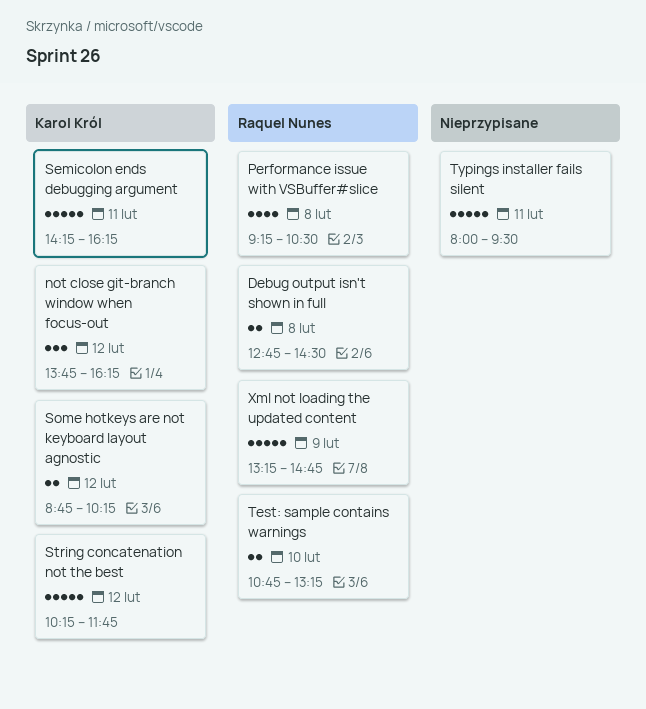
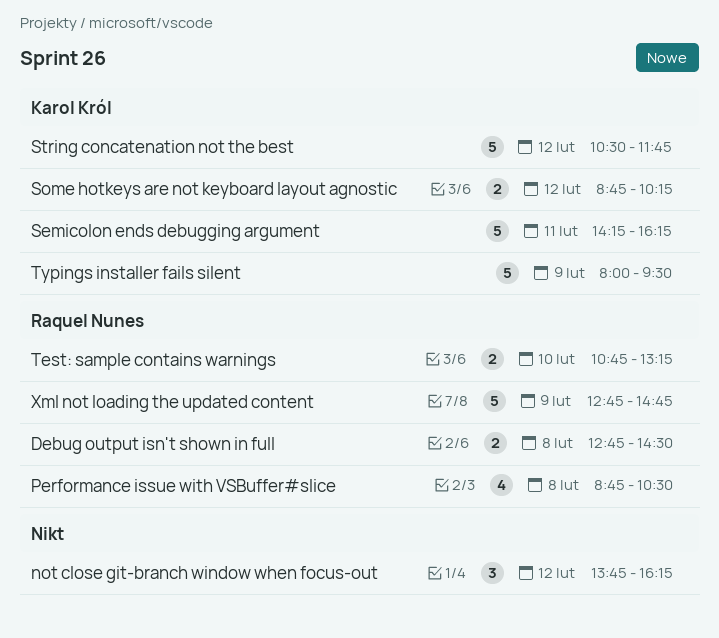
not close git-branch window when focus-out, owner: Karol Król -> none
Performance issue with VSBuffer#slice, begins: 09:15 -> 08:45
String concatenation not the best, begins: 10:15 -> 10:30
Typings installer fails silent, owner: none -> Karol Król
Typings installer fails silent, day: Feb 11 -> Feb 9
Xml not loading the updated content, begins: 13:15 -> 12:45

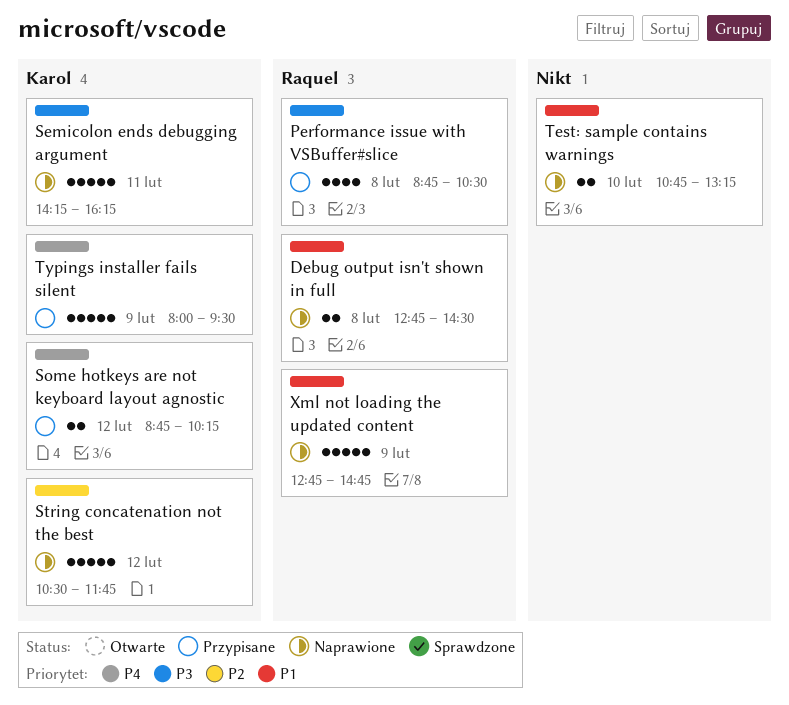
not close git-branch window when focus-out: present -> none
Test: sample contains warnings, owner: Raquel Nunes -> none

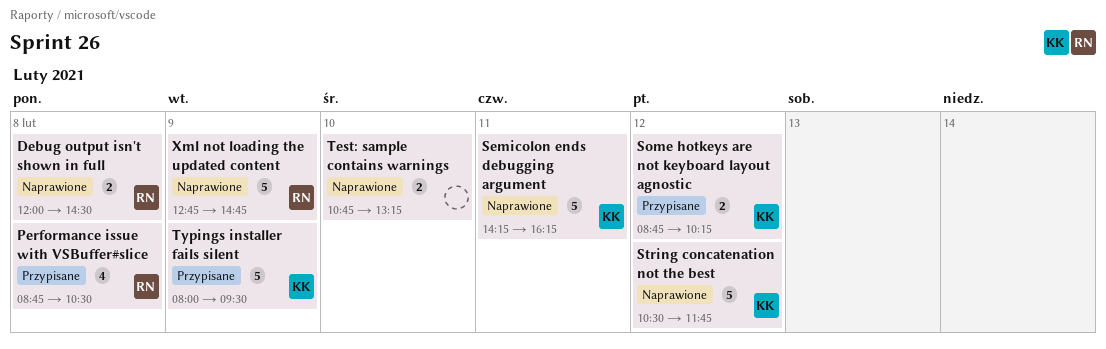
Debug output isn't shown in full, begins: 12:45 -> 12:00

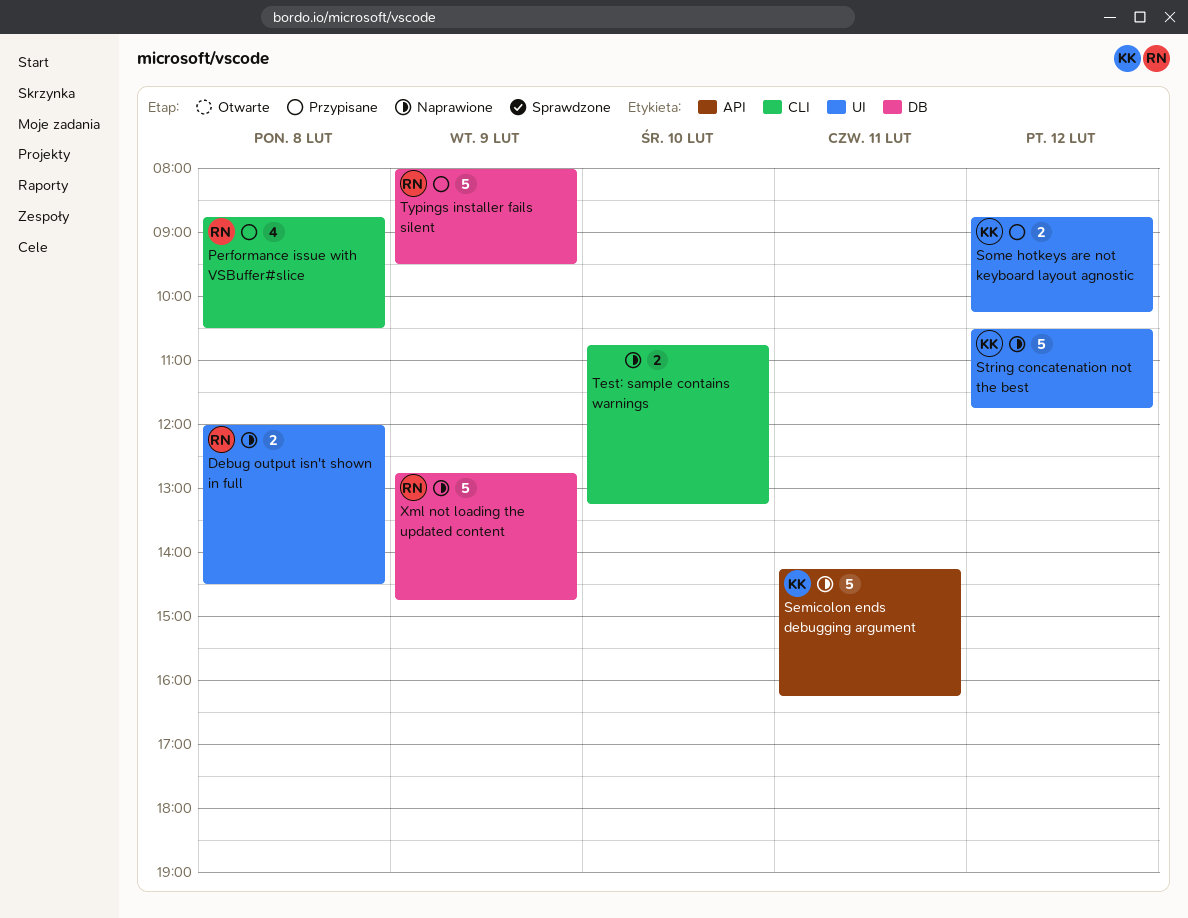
Typings installer fails silent, owner: KK -> RN

